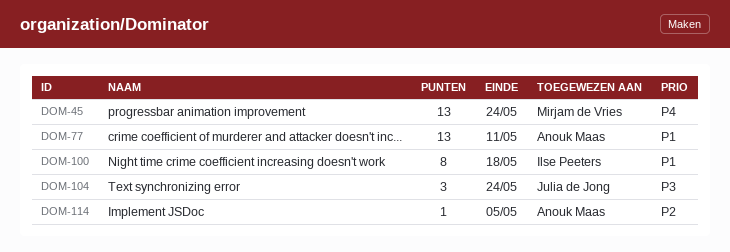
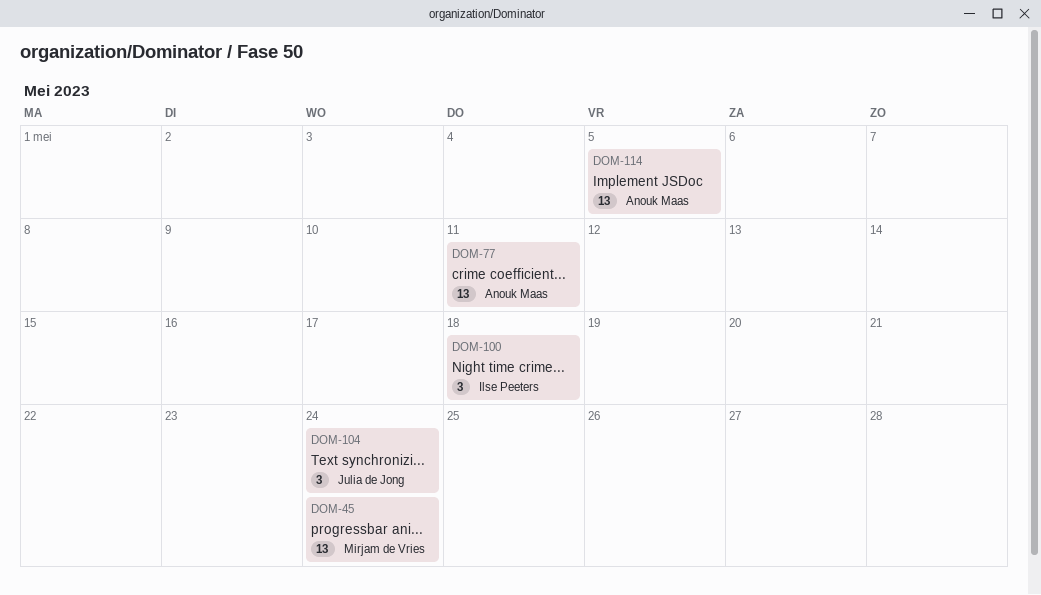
DOM-100, estimate: 8 -> 3
DOM-114, estimate: 1 -> 13

